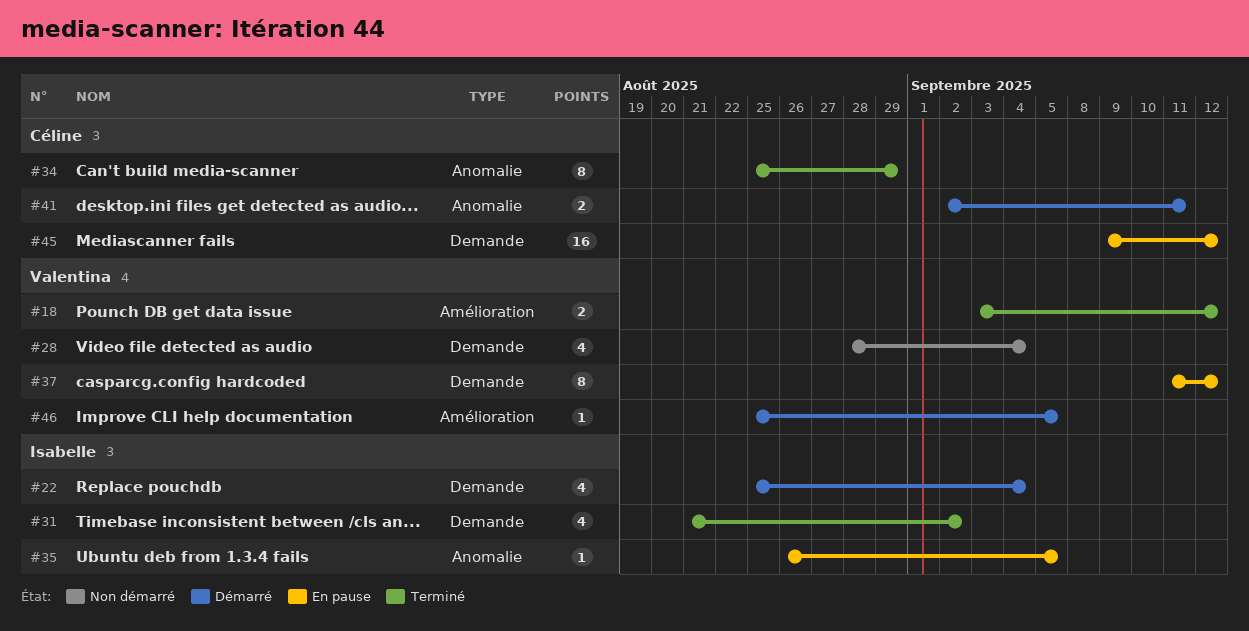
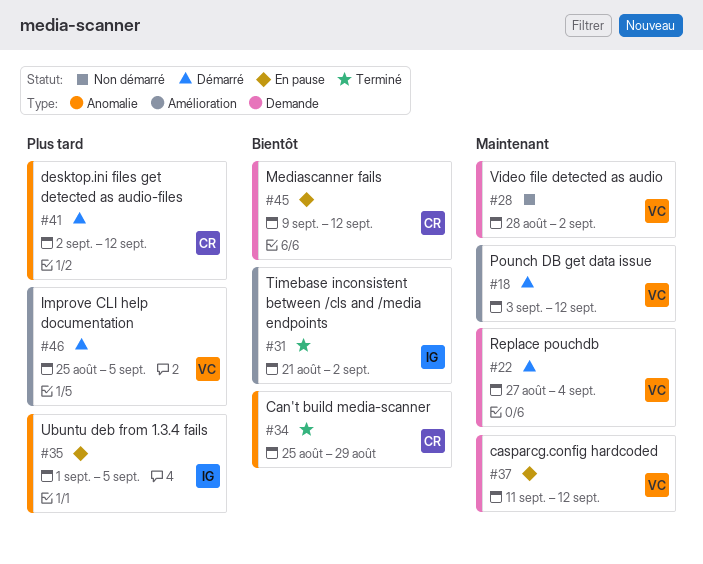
#18, status: Terminé -> Démarré
#22, owner: Isabelle -> Valentina
#22, start: Aug 25 -> Aug 27
#28, due: Sep 4 -> Sep 2
#31, label: Demande -> Amélioration
#35, start: Aug 26 -> Sep 1
#41, due: Sep 11 -> Sep 12

